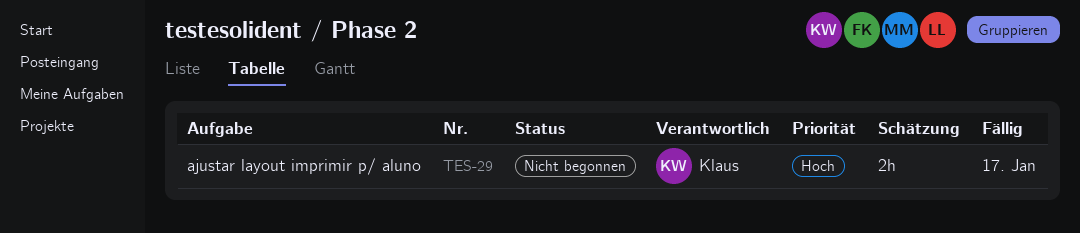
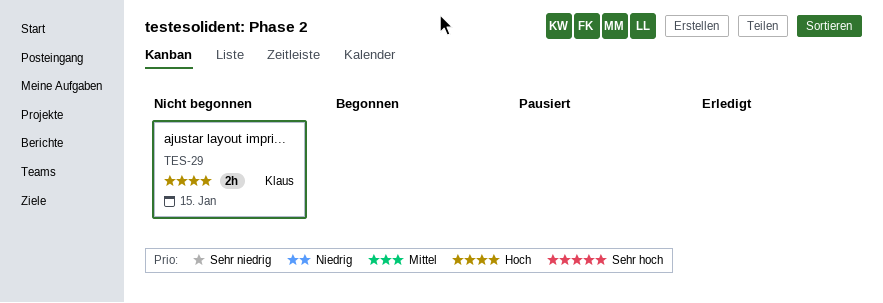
TES-29, due: Jan 17 -> Jan 15

